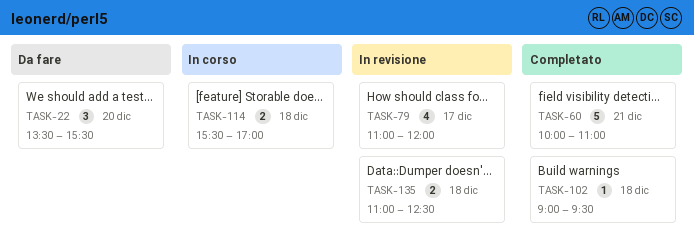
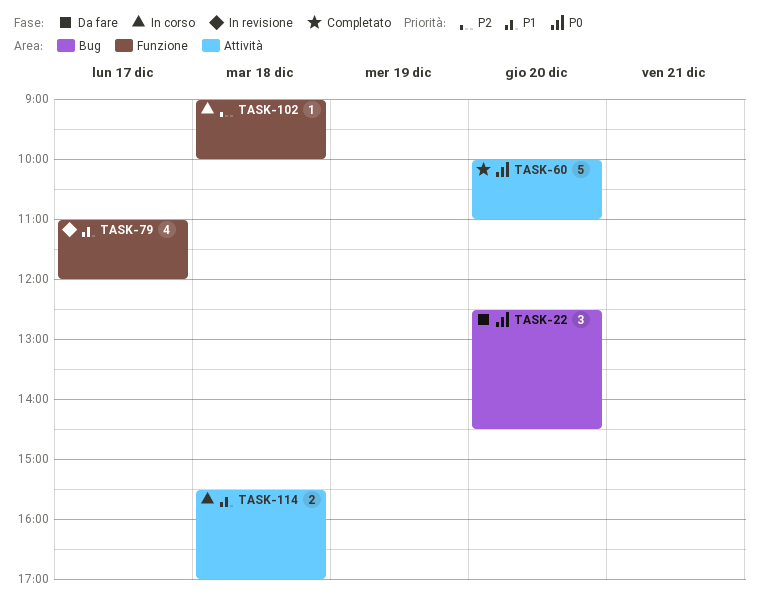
TASK-22, begins: 13:30 -> 12:30
TASK-22, ends: 15:30 -> 14:30
TASK-60, day: Dec 21 -> Dec 20
TASK-102, status: Completato -> In corso
TASK-102, ends: 09:30 -> 10:00
TASK-135: present -> none

